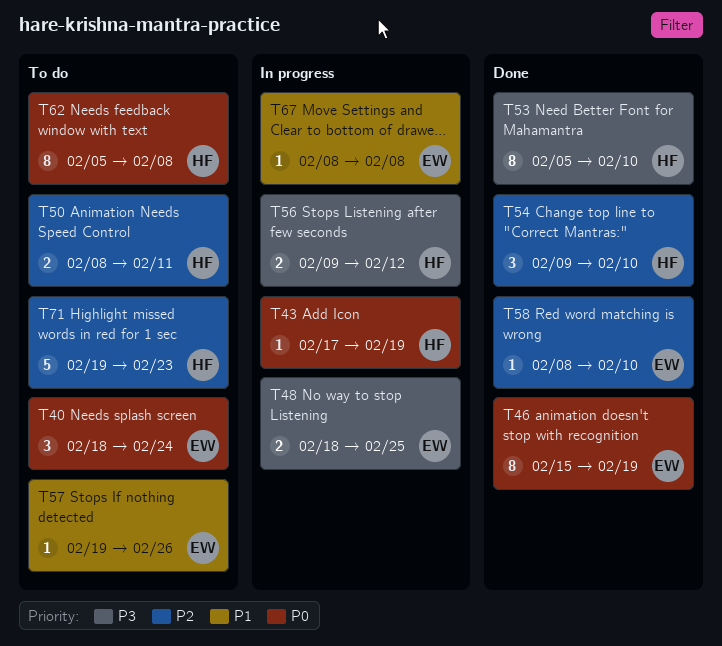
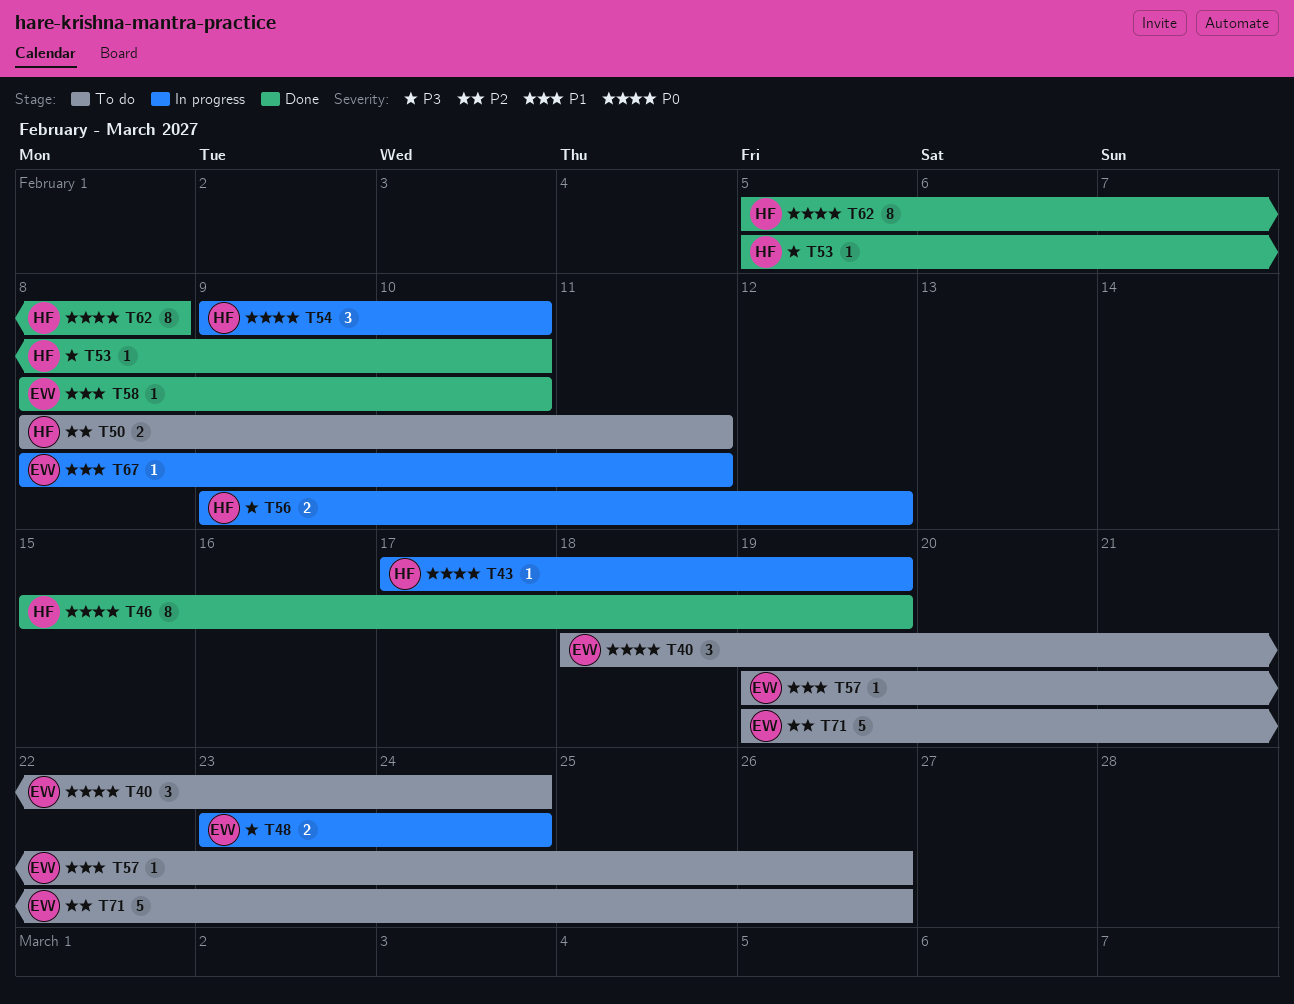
T46, owner: EW -> HF
T48, start: Feb 18 -> Feb 23
T48, due: Feb 25 -> Feb 24
T53, estimate: 8 -> 1
T54, status: Done -> In progress
T54, priority: P2 -> P0
T58, priority: P2 -> P1
T62, status: To do -> Done
T67, due: Feb 8 -> Feb 11
T71, owner: HF -> EW
T71, due: Feb 23 -> Feb 26

